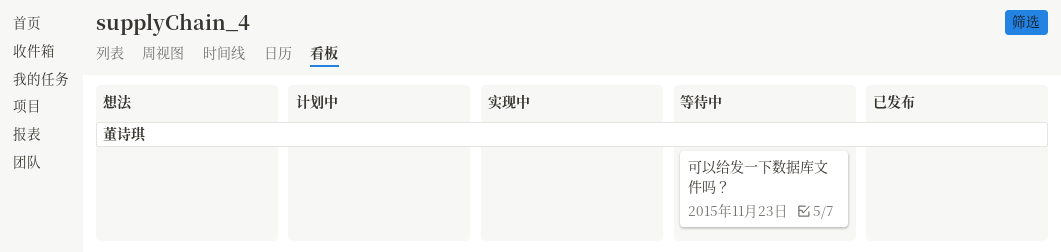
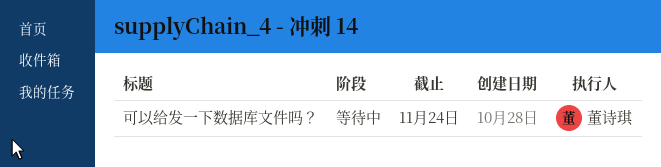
可以给发一下数据库文件吗？, due: Nov 23 -> Nov 24

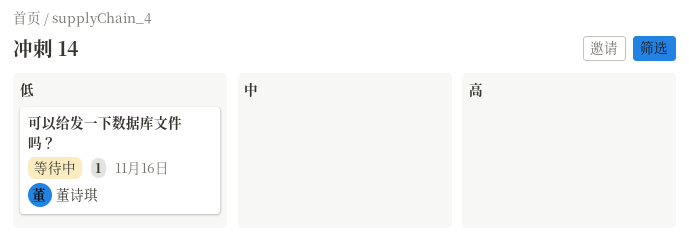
可以给发一下数据库文件吗？, due: Nov 24 -> Nov 16

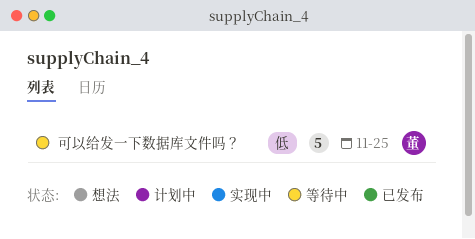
可以给发一下数据库文件吗？, estimate: 1 -> 5
可以给发一下数据库文件吗？, due: Nov 16 -> Nov 25

